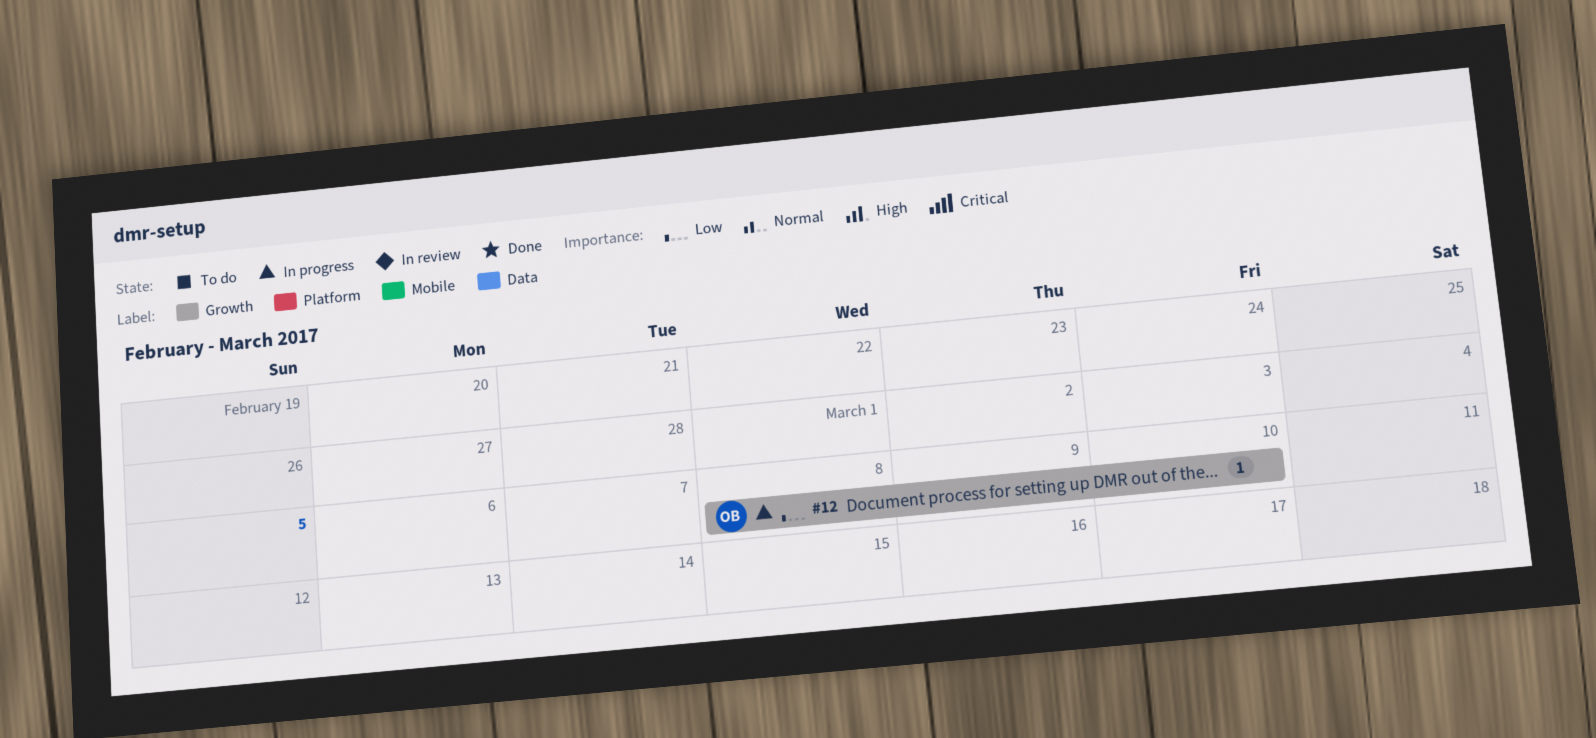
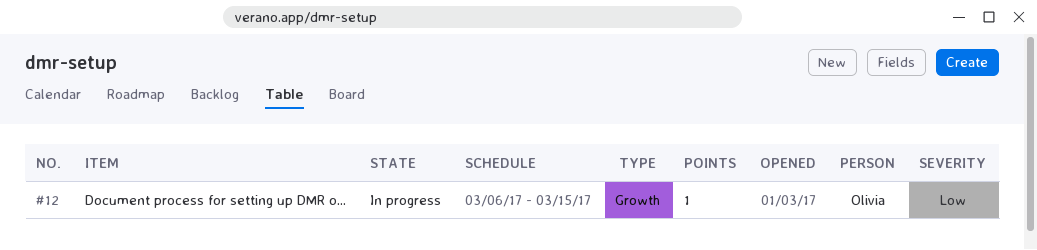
#12, start: Mar 8 -> Mar 6
#12, due: Mar 10 -> Mar 15

